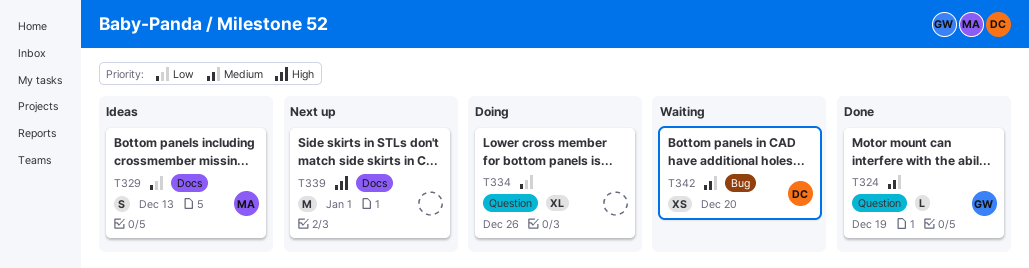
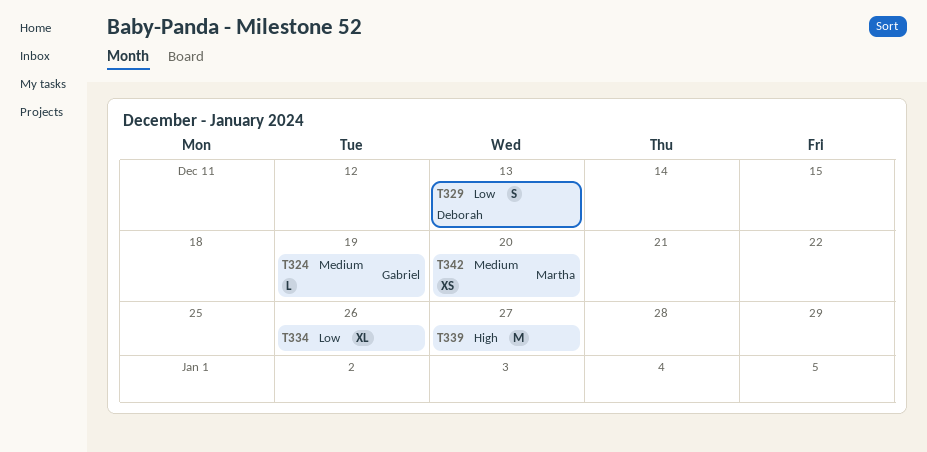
T329, owner: Martha -> Deborah
T339, due: Jan 1 -> Dec 27
T342, owner: Deborah -> Martha

